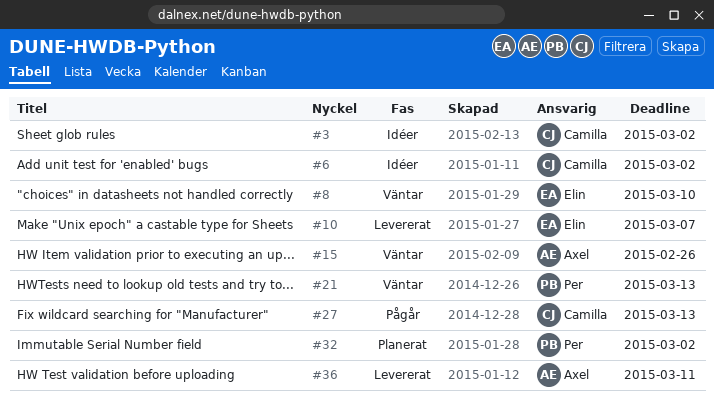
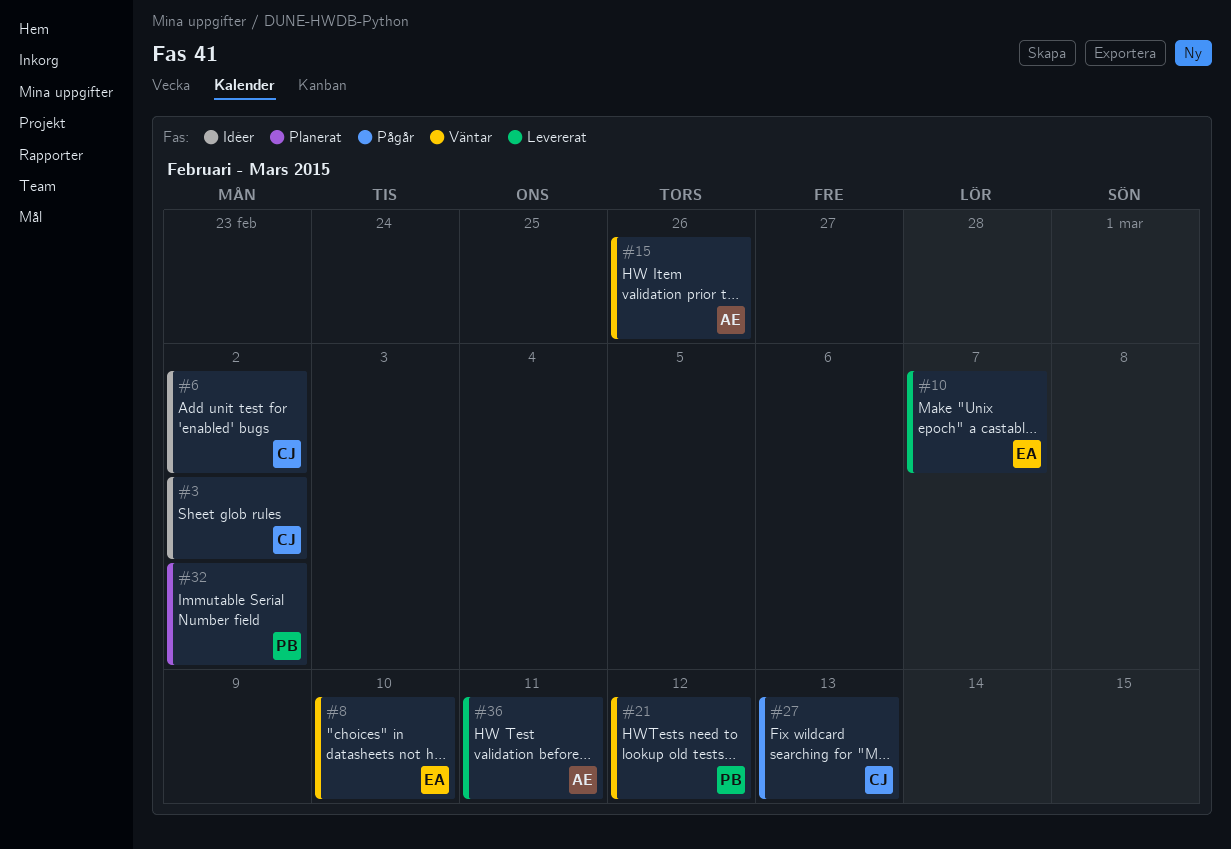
#21, due: Mar 13 -> Mar 12

